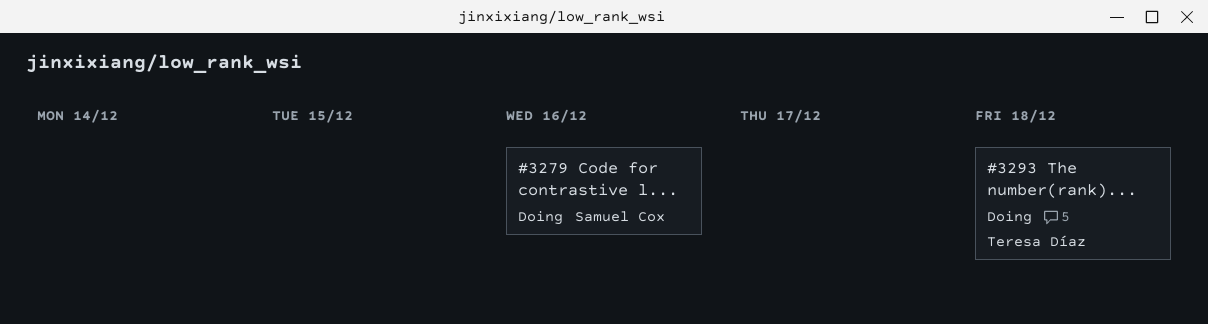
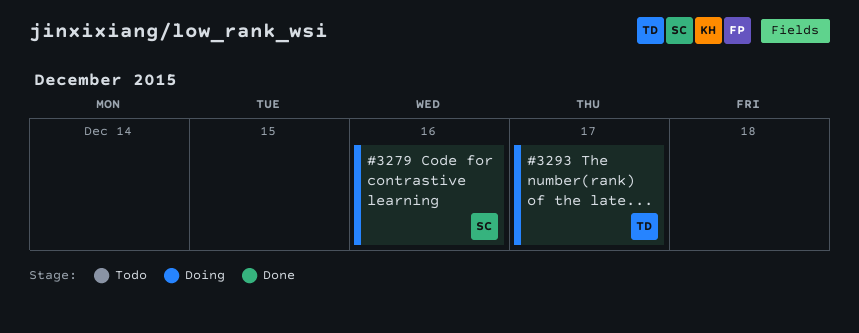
#3293, due: Dec 18 -> Dec 17

